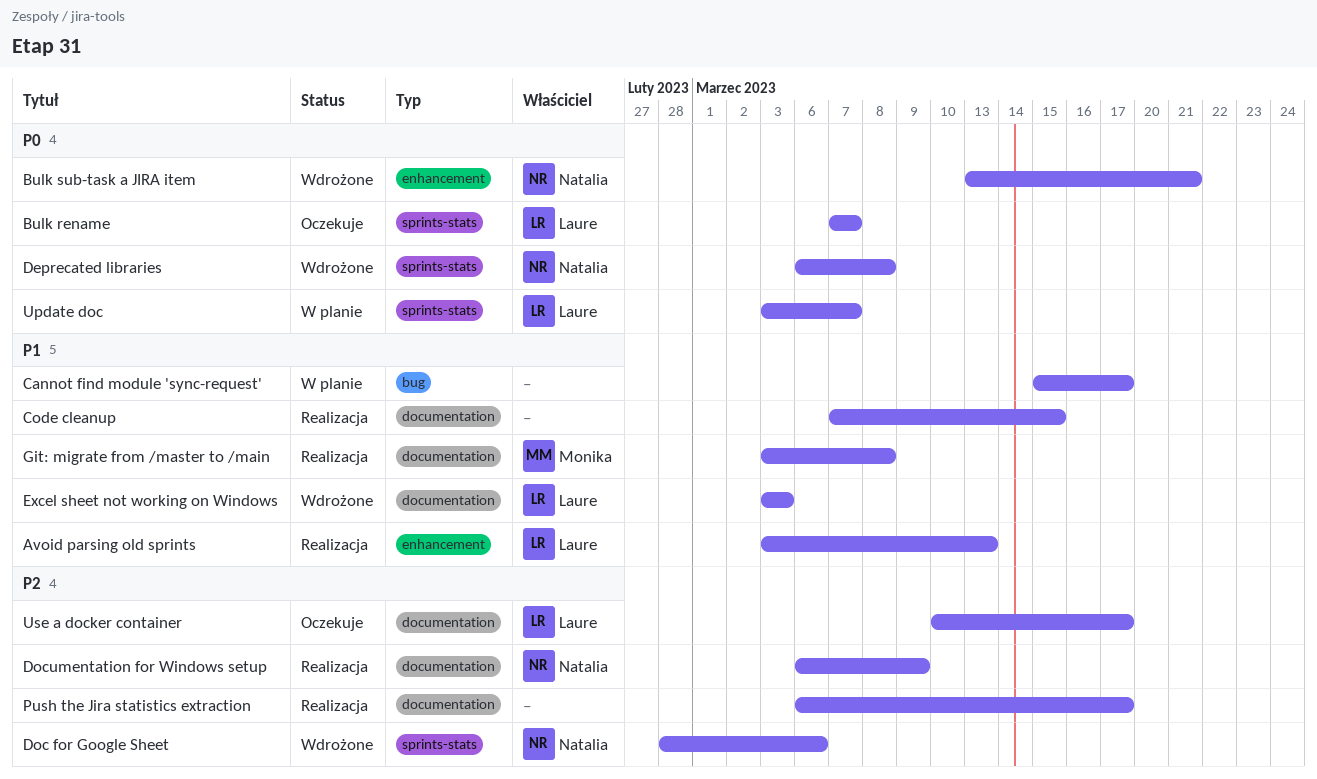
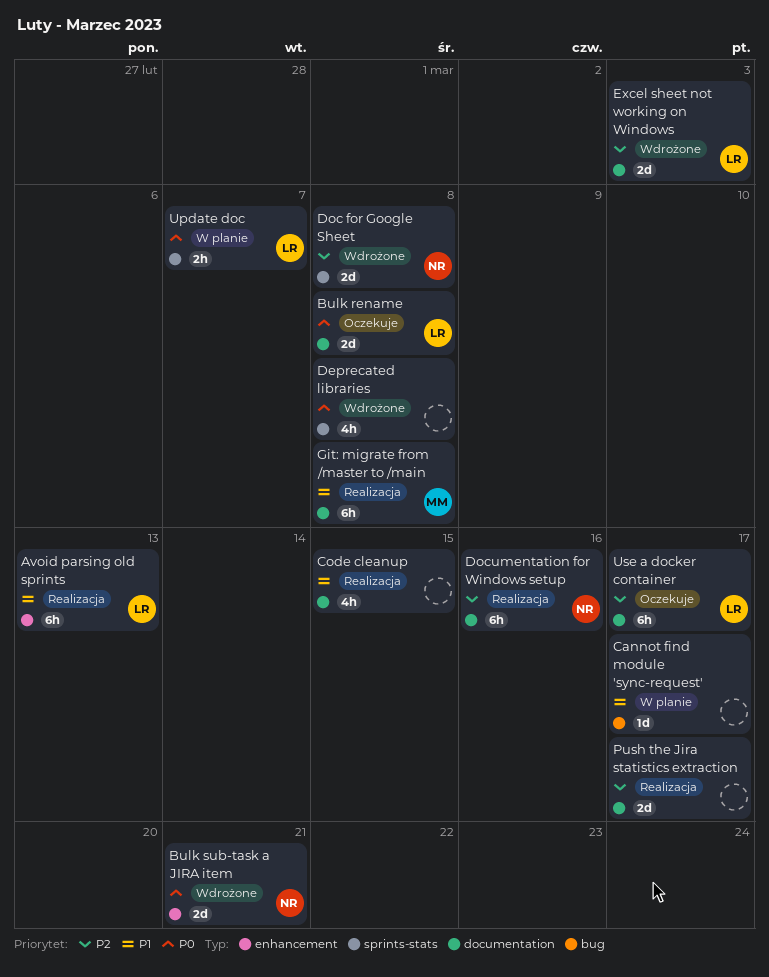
Bulk rename, label: sprints-stats -> documentation
Bulk rename, due: Mar 7 -> Mar 8
Deprecated libraries, owner: Natalia -> none
Doc for Google Sheet, due: Mar 6 -> Mar 8
Documentation for Windows setup, due: Mar 9 -> Mar 16
Excel sheet not working on Windows, priority: P1 -> P2

